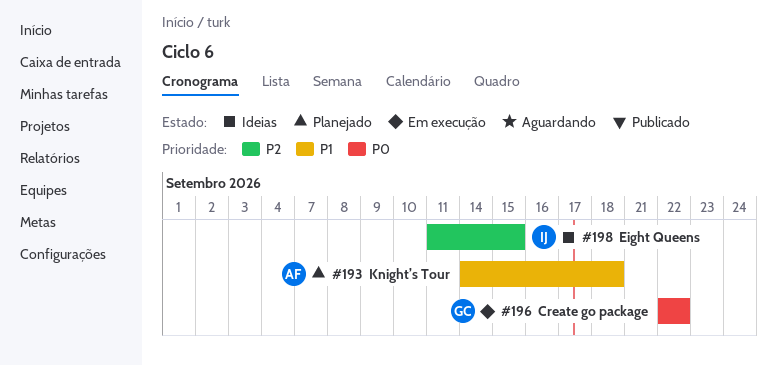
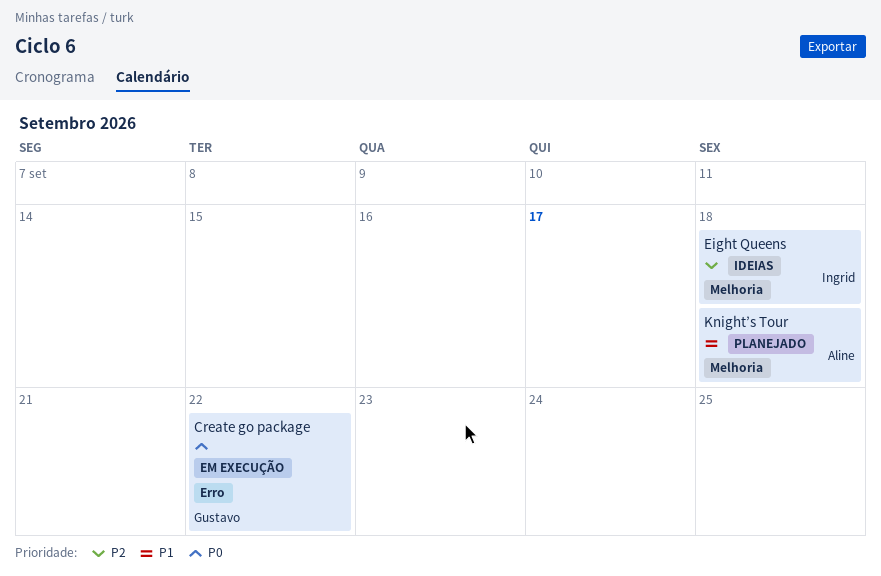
Eight Queens, due: Sep 15 -> Sep 18

